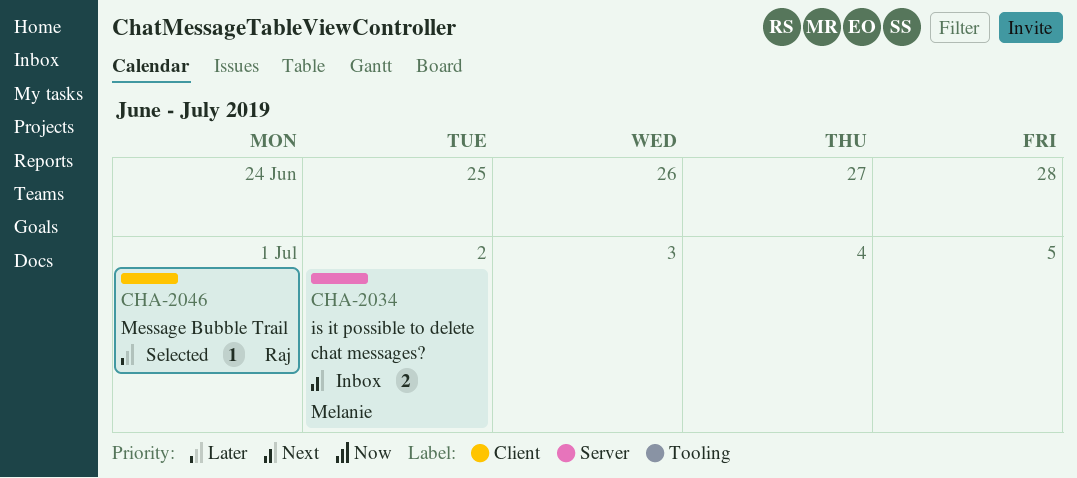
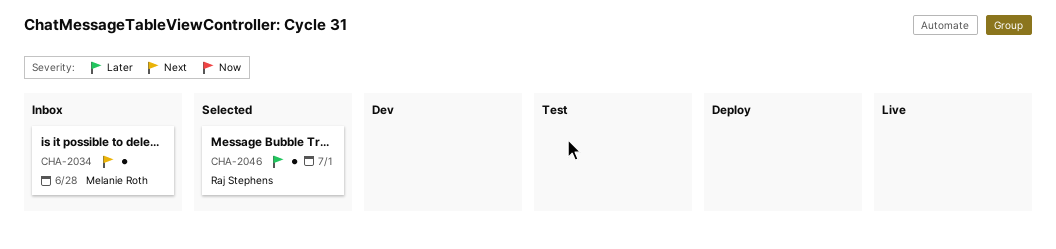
CHA-2034, estimate: 2 -> 1
CHA-2034, due: Jul 2 -> Jun 28

